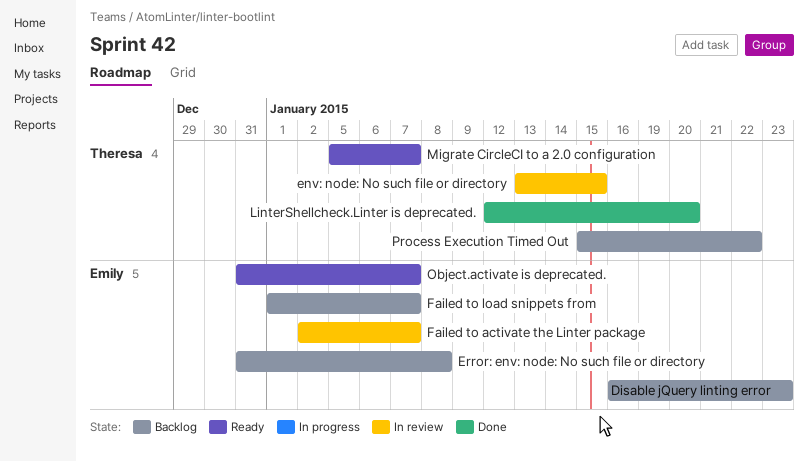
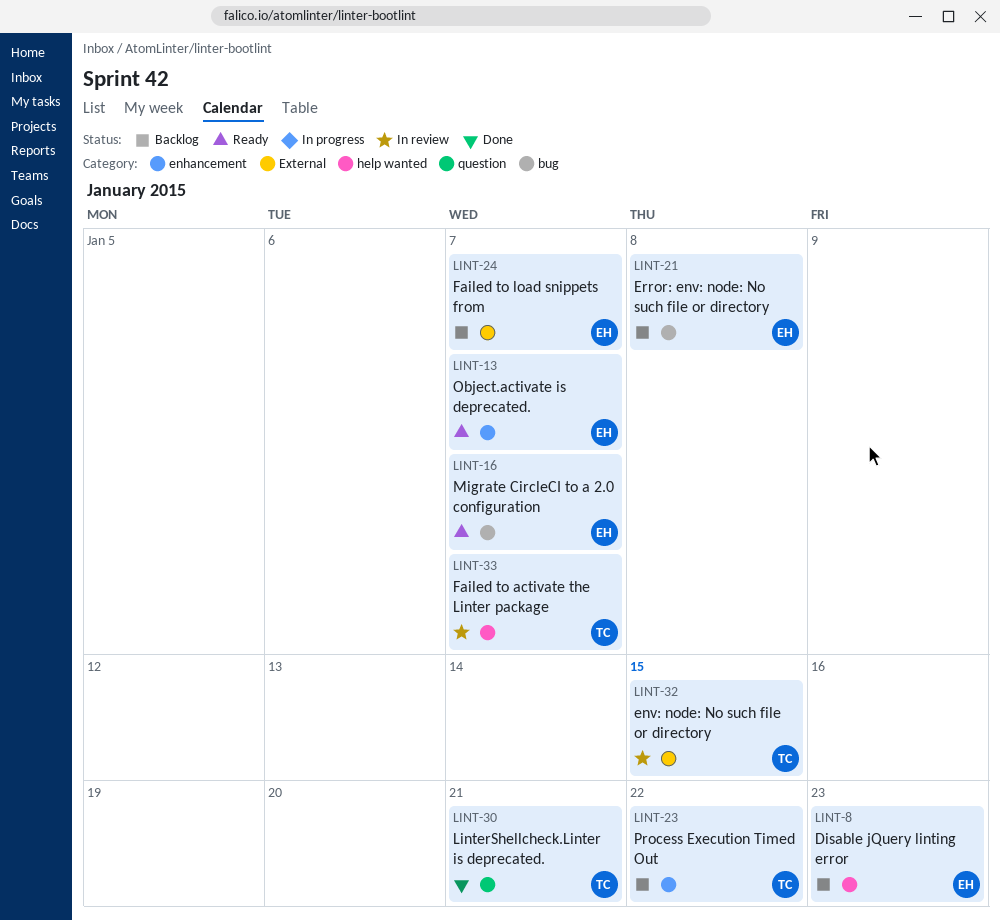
Failed to activate the Linter package, owner: Emily -> Theresa
LinterShellcheck.Linter is deprecated., due: Jan 20 -> Jan 21
Migrate CircleCI to a 2.0 configuration, owner: Theresa -> Emily

